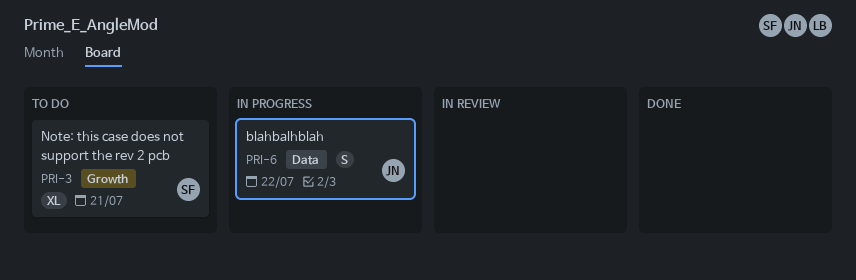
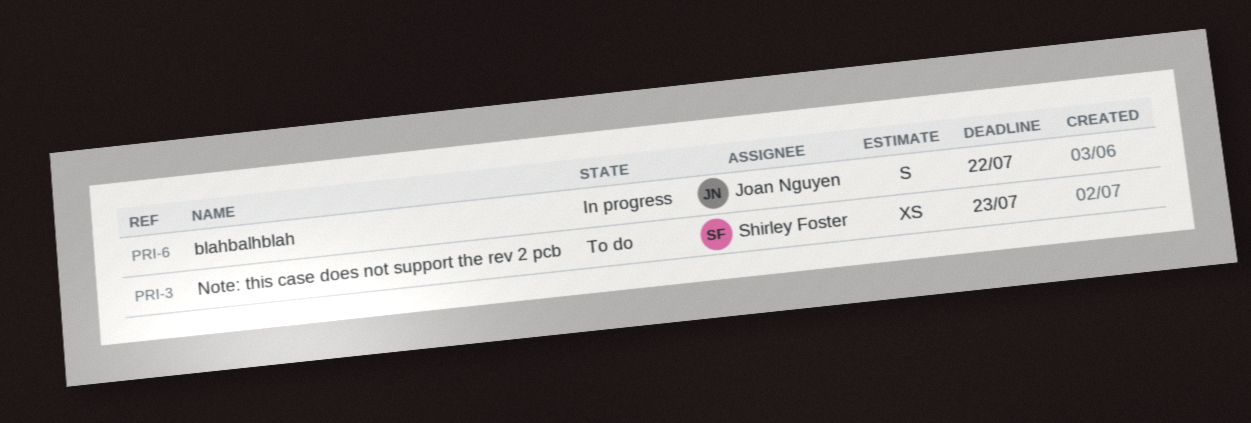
PRI-3, estimate: XL -> XS
PRI-3, due: Jul 21 -> Jul 23

